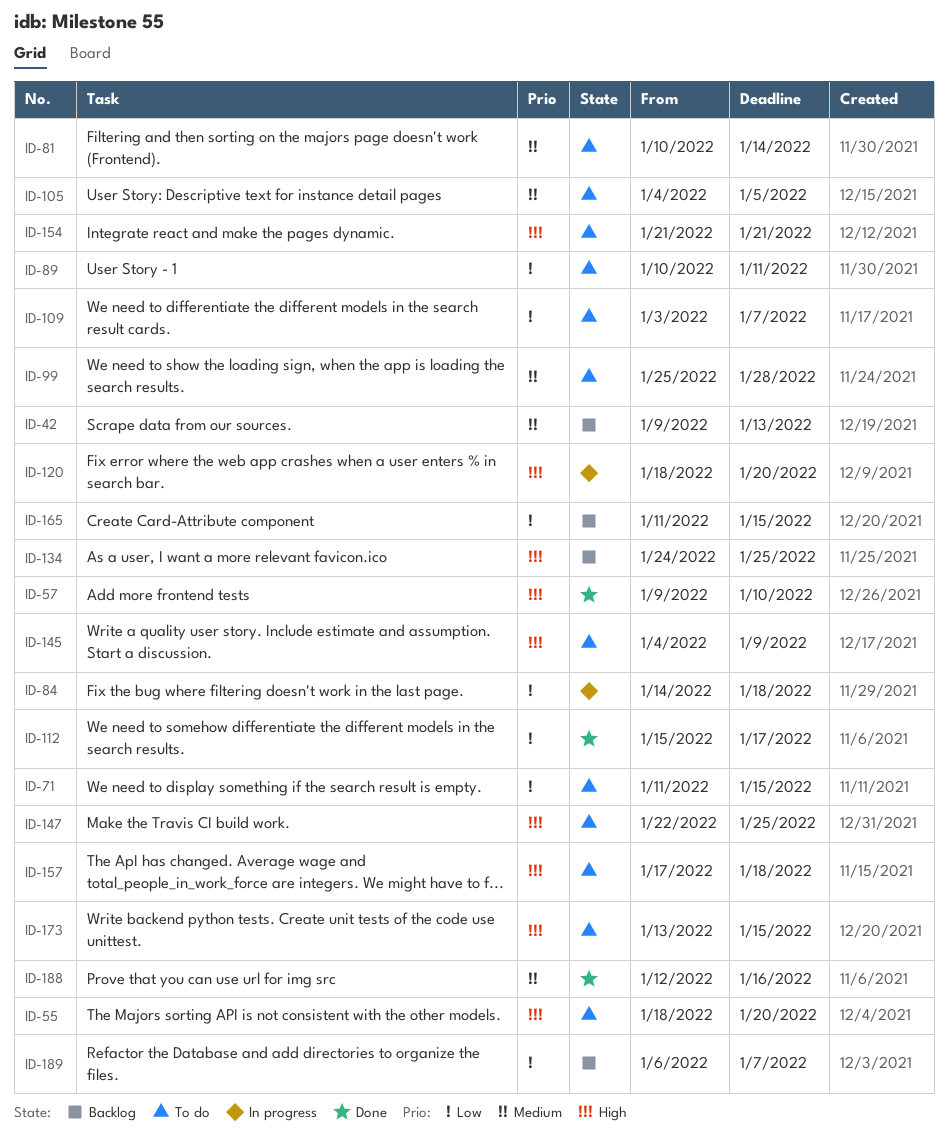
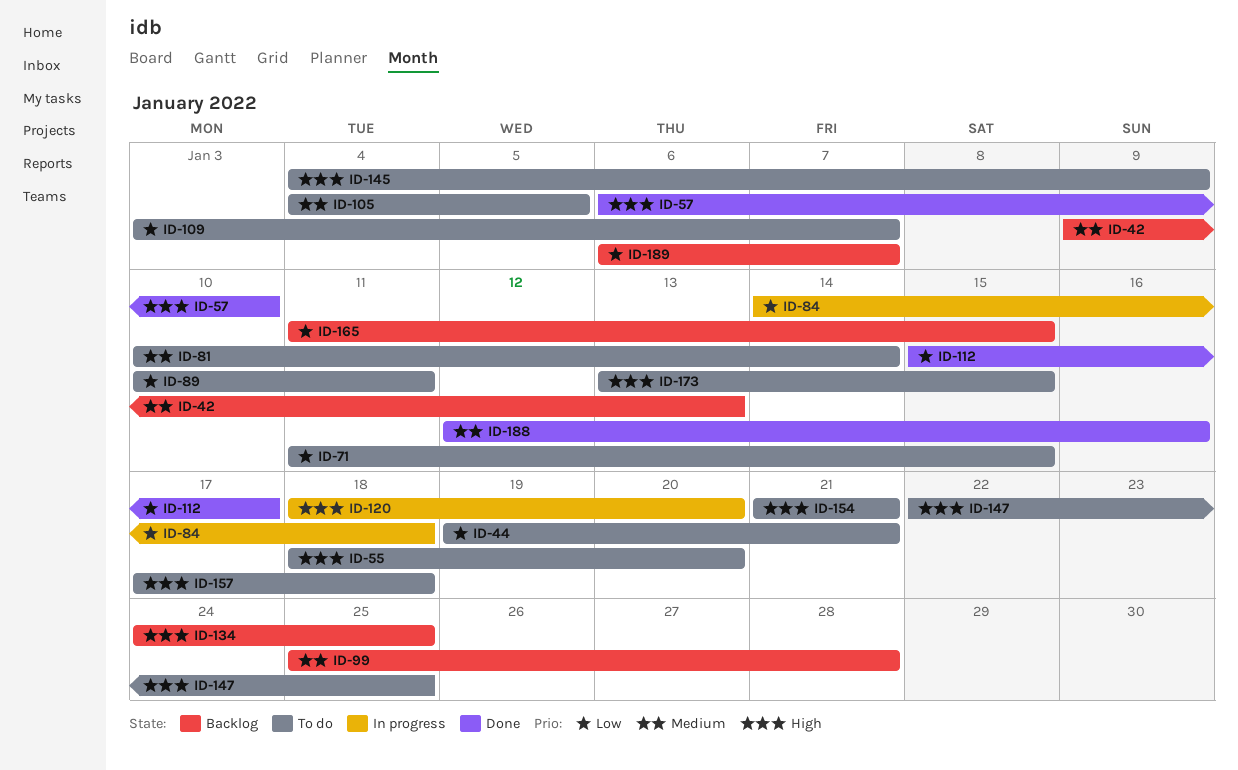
ID-44: none -> present
ID-57, start: Jan 9 -> Jan 6
ID-99, status: To do -> Backlog

